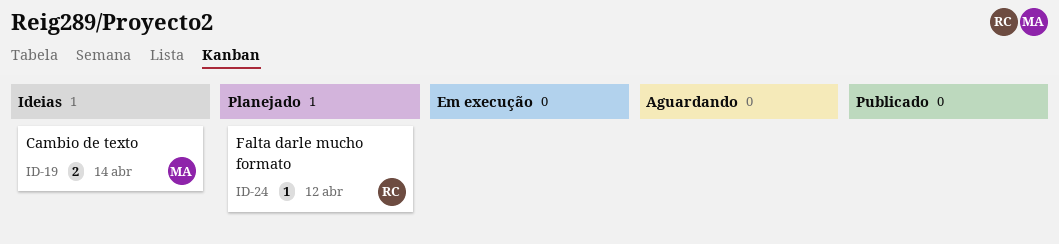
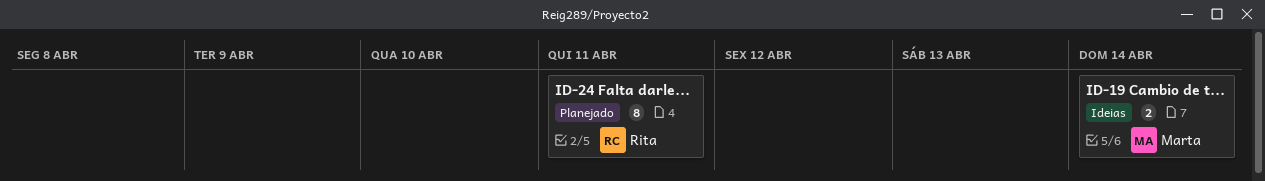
ID-24, estimate: 1 -> 8
ID-24, due: Apr 12 -> Apr 11

